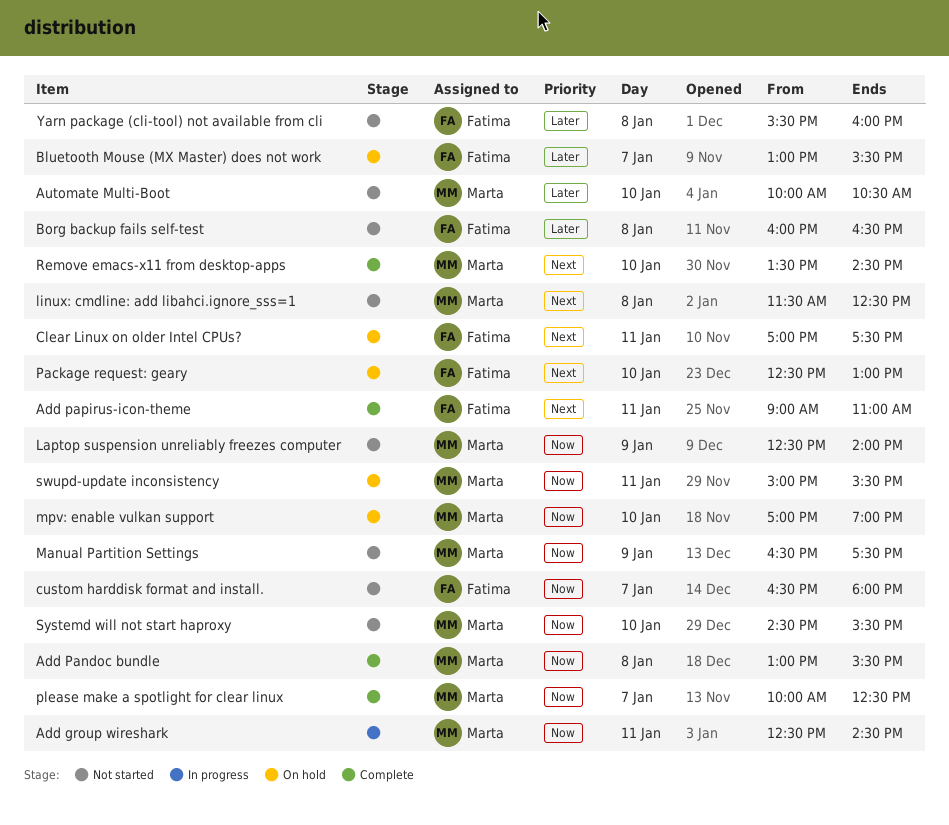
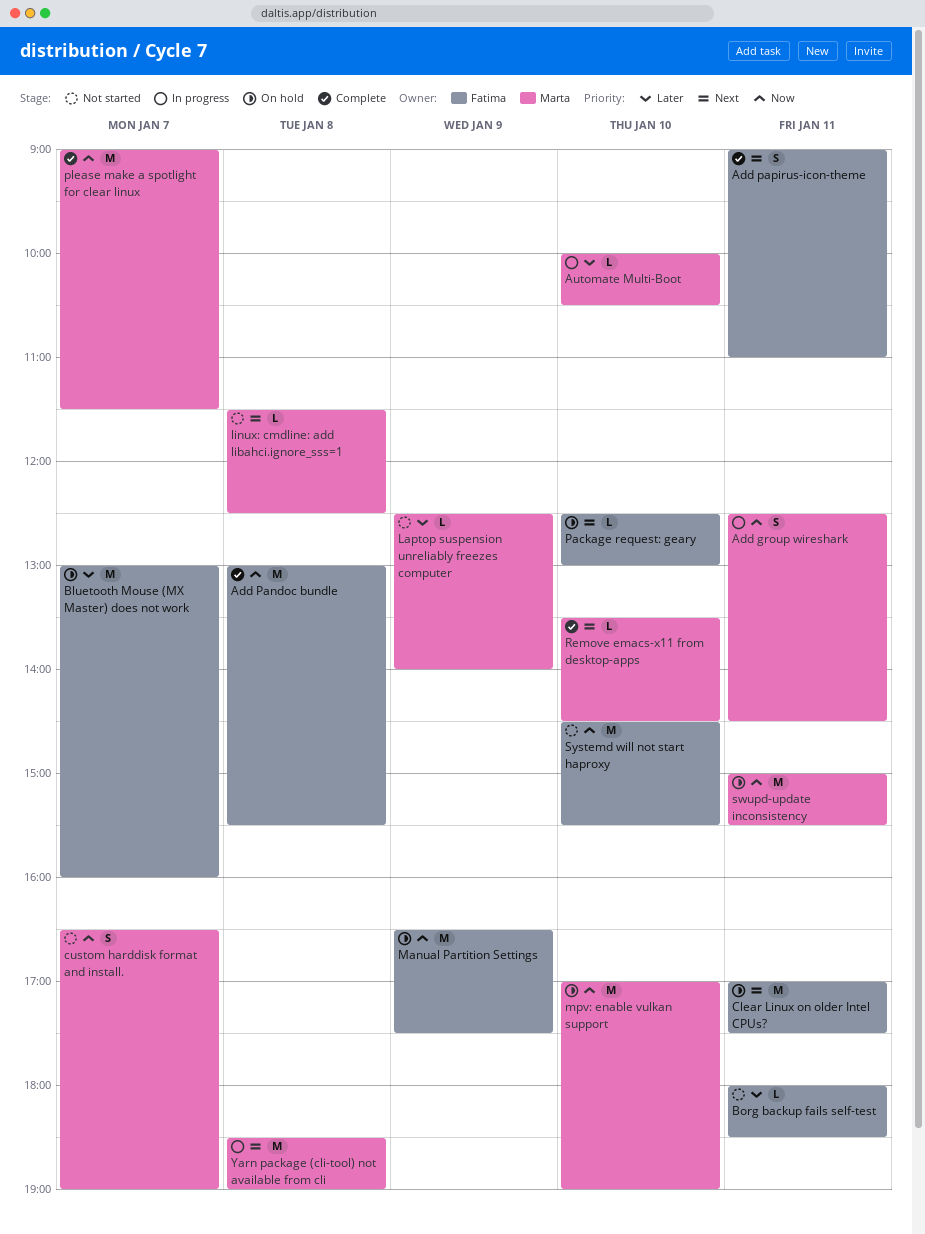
Add Pandoc bundle, owner: Marta -> Fatima
Automate Multi-Boot, status: Not started -> In progress
Bluetooth Mouse (MX Master) does not work, ends: 15:30 -> 16:00
Borg backup fails self-test, day: Jan 8 -> Jan 11
Borg backup fails self-test, begins: 16:00 -> 18:00
Borg backup fails self-test, ends: 16:30 -> 18:30
custom harddisk format and install., owner: Fatima -> Marta
custom harddisk format and install., ends: 18:00 -> 19:00
Laptop suspension unreliably freezes computer, priority: Now -> Later
Manual Partition Settings, status: Not started -> On hold
Manual Partition Settings, owner: Marta -> Fatima
please make a spotlight for clear linux, begins: 10:00 -> 09:00
please make a spotlight for clear linux, ends: 12:30 -> 11:30
Systemd will not start haproxy, owner: Marta -> Fatima
Yarn package (cli-tool) not available from cli, status: Not started -> In progress
Yarn package (cli-tool) not available from cli, owner: Fatima -> Marta
Yarn package (cli-tool) not available from cli, priority: Later -> Next
Yarn package (cli-tool) not available from cli, begins: 15:30 -> 18:30
Yarn package (cli-tool) not available from cli, ends: 16:00 -> 19:00

